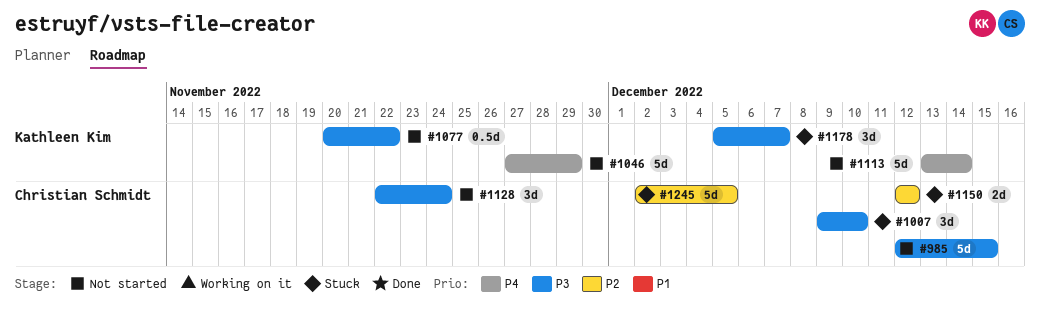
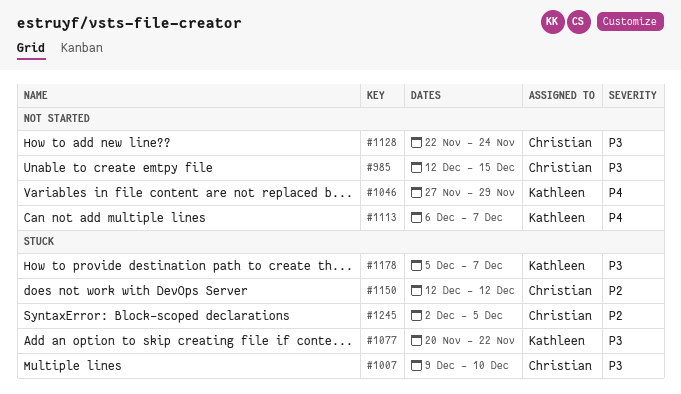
#1077, status: Not started -> Stuck
#1113, start: Dec 13 -> Dec 6
#1113, due: Dec 14 -> Dec 7

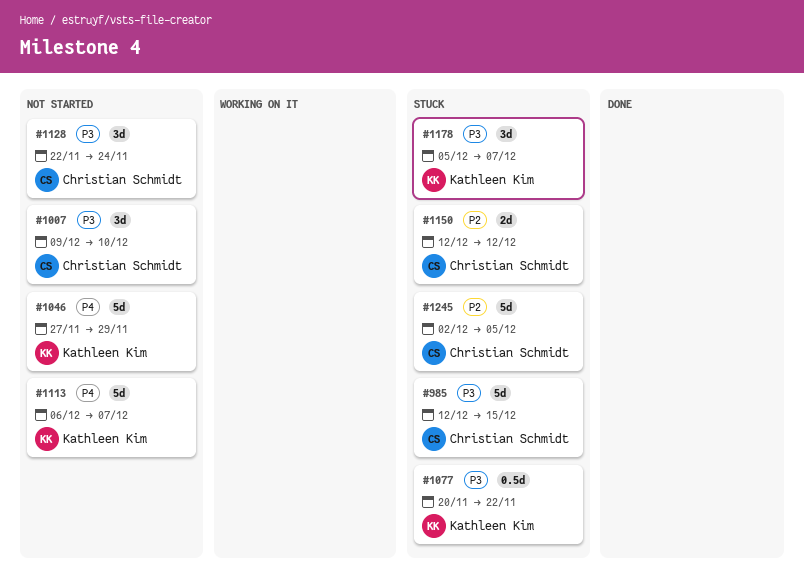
#985, status: Not started -> Stuck
#1007, status: Stuck -> Not started

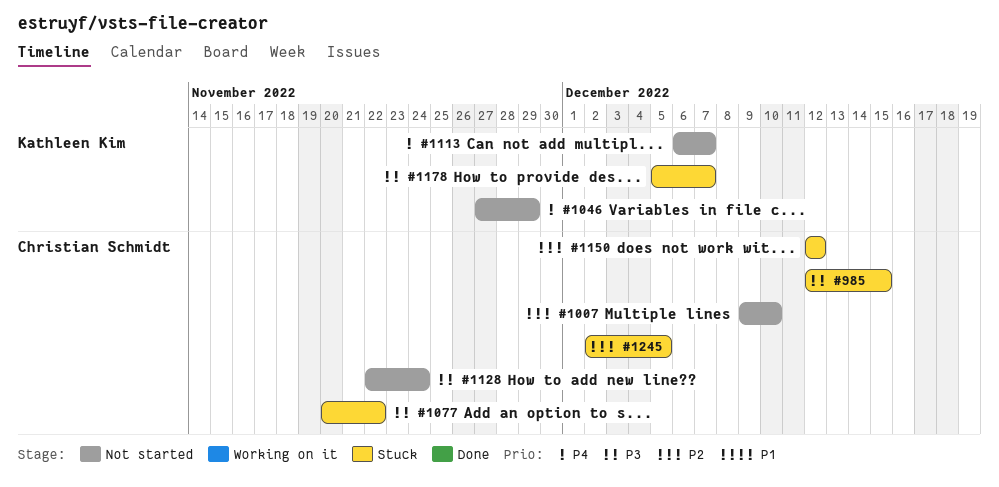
#1007, priority: P3 -> P2
#1077, owner: Kathleen Kim -> Christian Schmidt

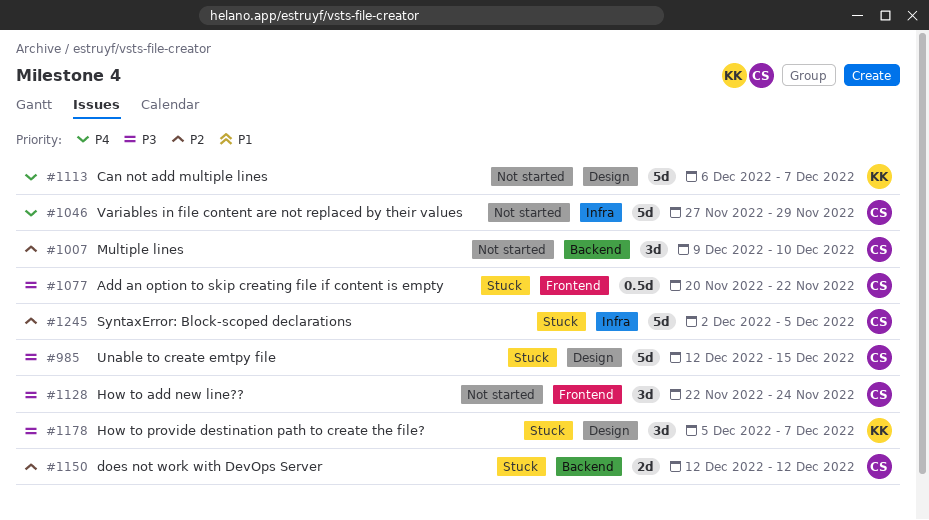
#1046, owner: Kathleen Kim -> Christian Schmidt

